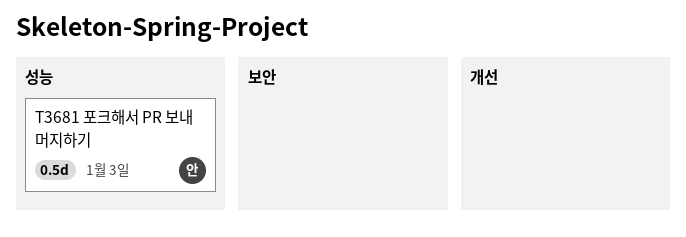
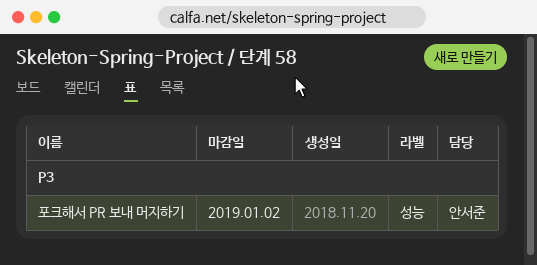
포크해서 PR 보내 머지하기, due: Jan 3 -> Jan 2

